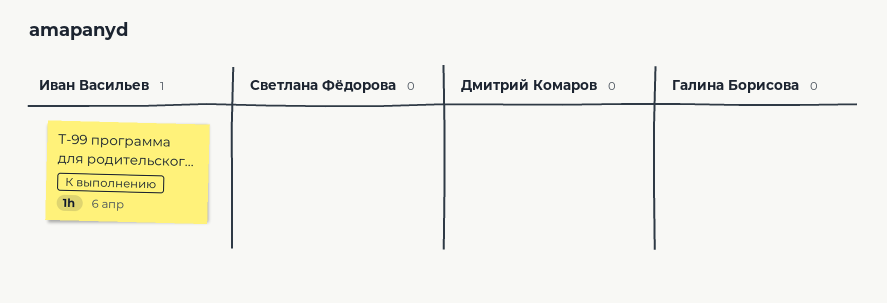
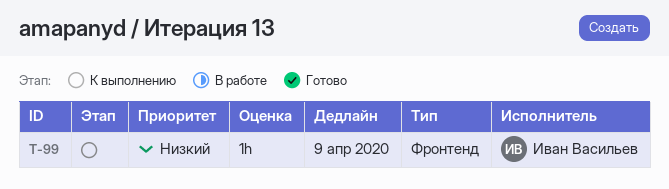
T-99, due: Apr 6 -> Apr 9

